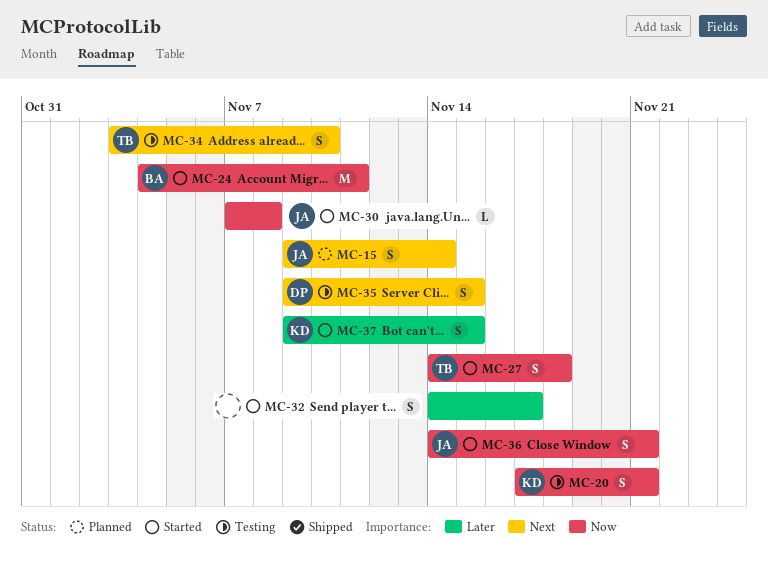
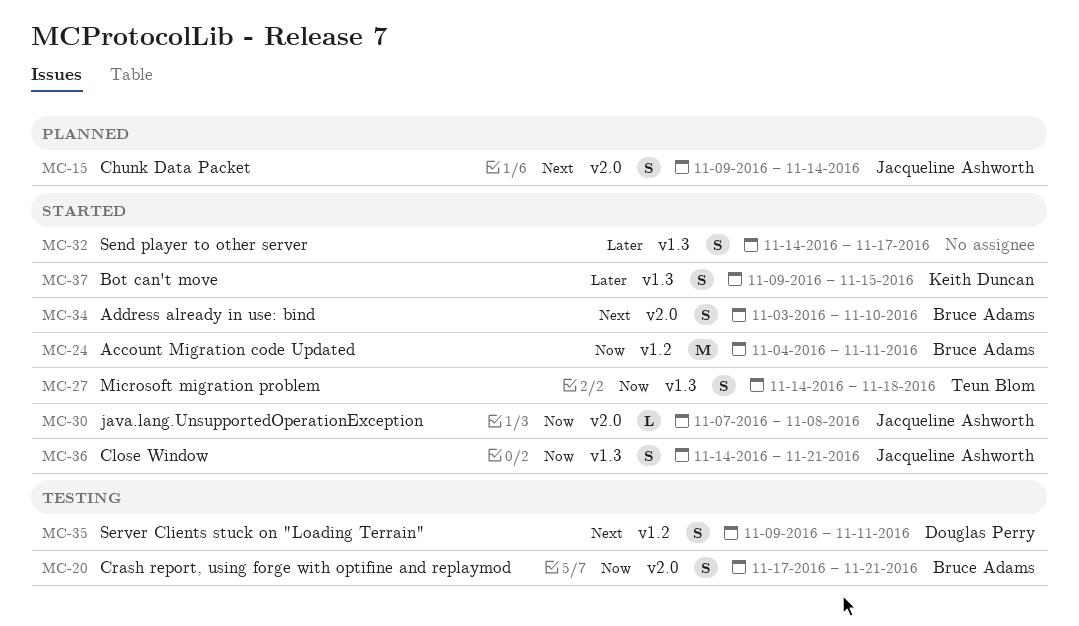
MC-20, owner: Keith Duncan -> Bruce Adams
MC-34, status: Testing -> Started
MC-34, owner: Teun Blom -> Bruce Adams
MC-35, due: Nov 15 -> Nov 11

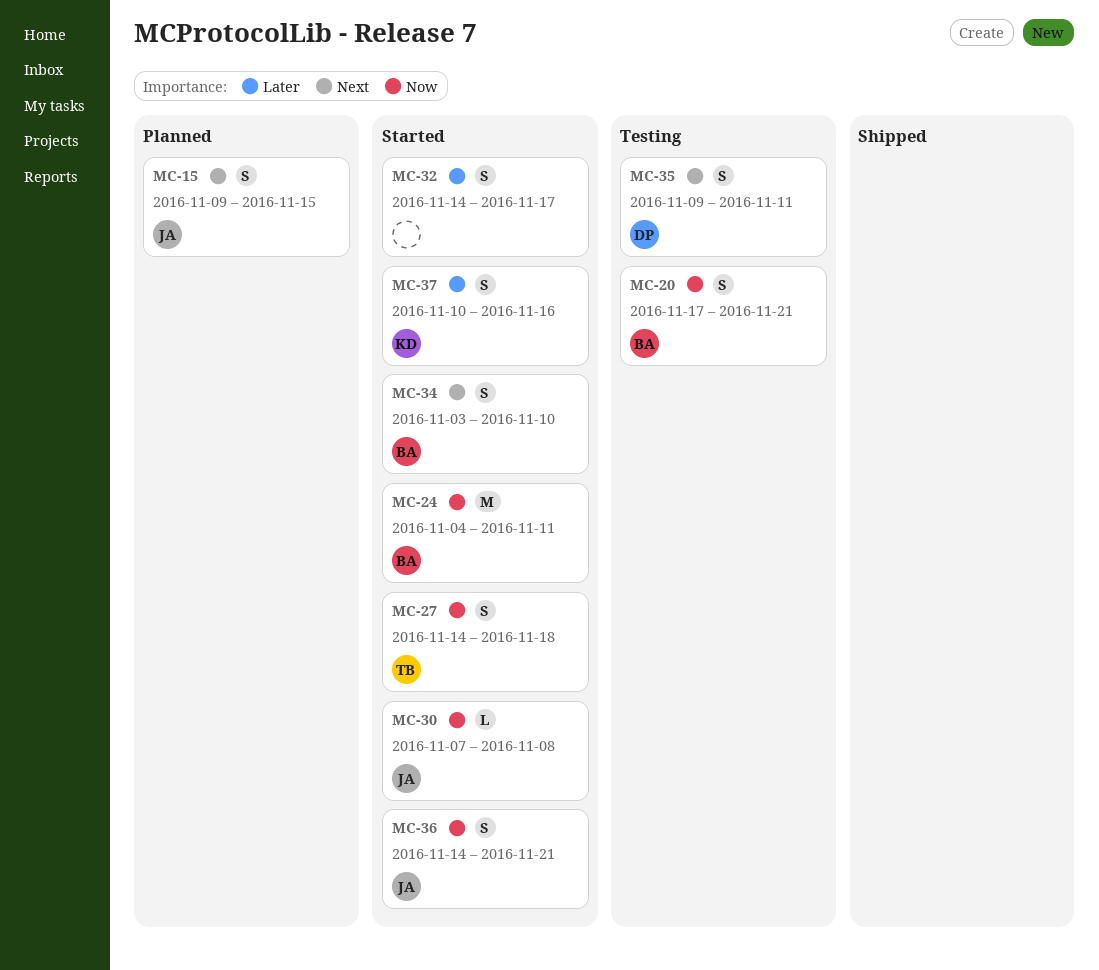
MC-15, due: Nov 14 -> Nov 15
MC-37, start: Nov 9 -> Nov 10
MC-37, due: Nov 15 -> Nov 16

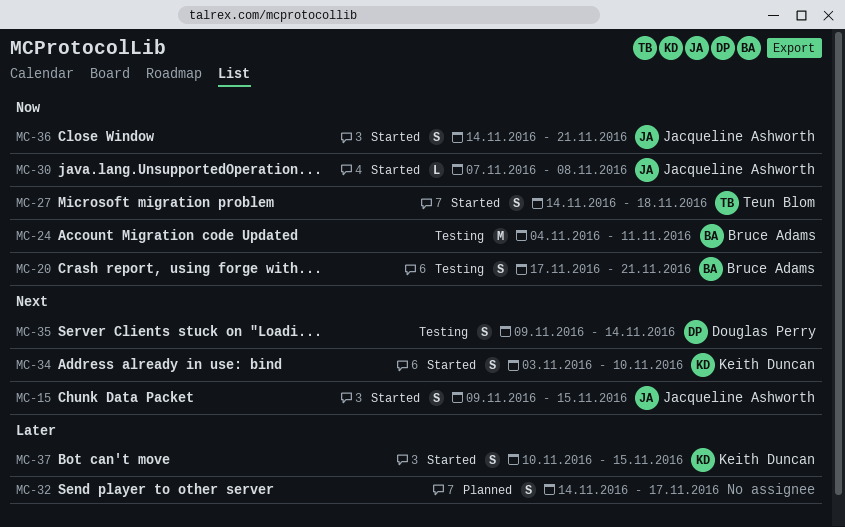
MC-15, status: Planned -> Started
MC-24, status: Started -> Testing
MC-32, status: Started -> Planned
MC-34, owner: Bruce Adams -> Keith Duncan
MC-35, due: Nov 11 -> Nov 14
MC-37, due: Nov 16 -> Nov 15

